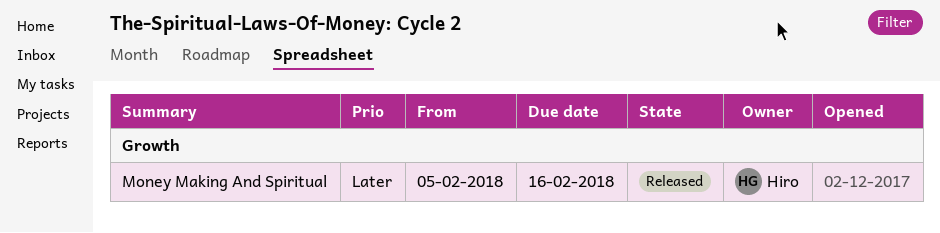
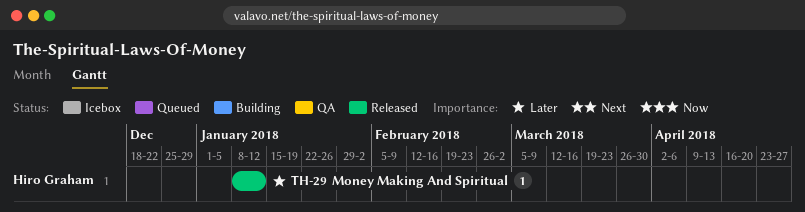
Money Making And Spiritual, start: Feb 5 -> Jan 8
Money Making And Spiritual, due: Feb 16 -> Jan 12

